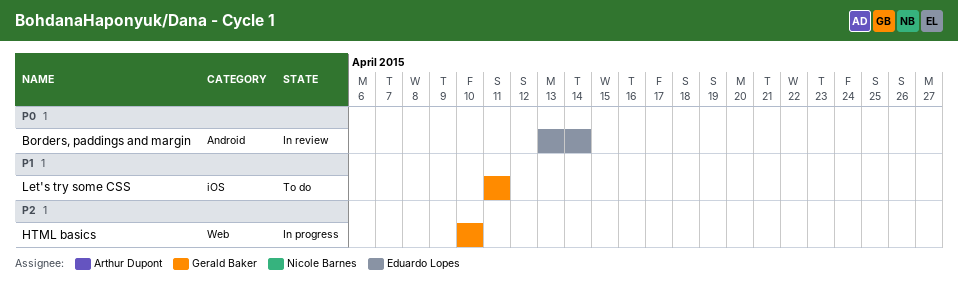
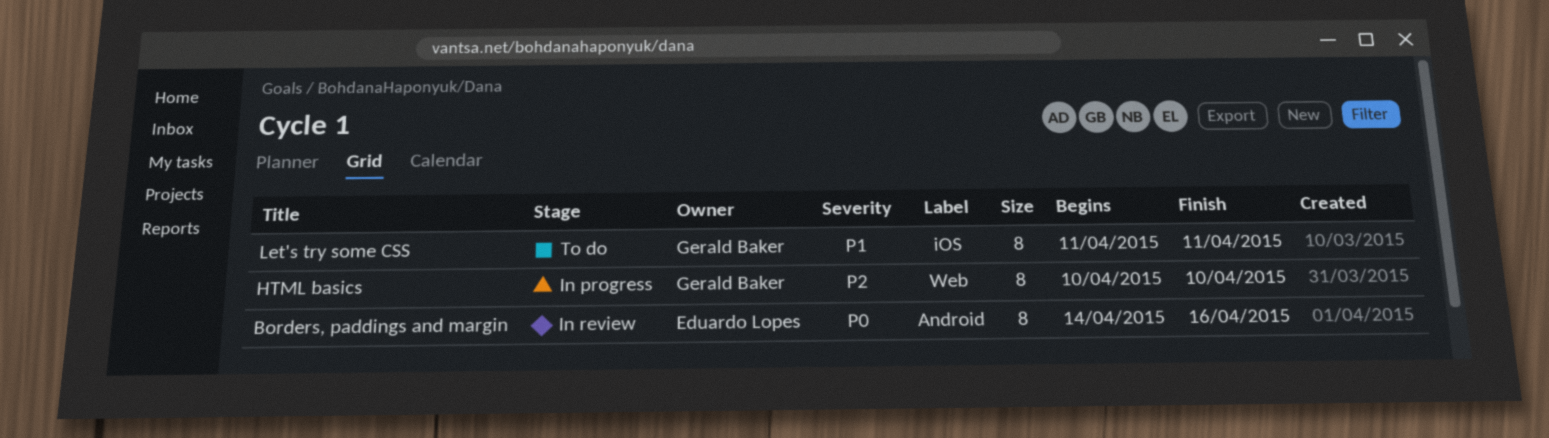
Borders, paddings and margin, start: Apr 13 -> Apr 14
Borders, paddings and margin, due: Apr 14 -> Apr 16

